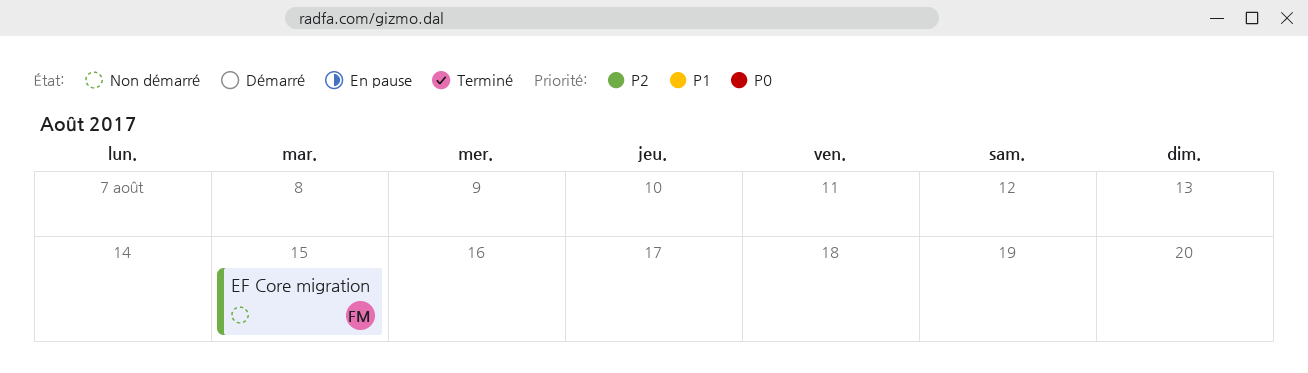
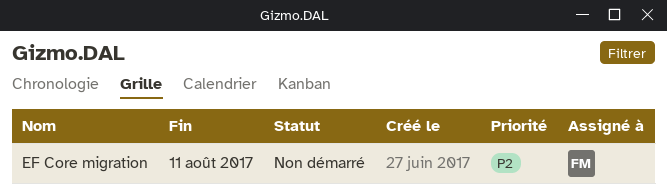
EF Core migration, due: Aug 15 -> Aug 11

